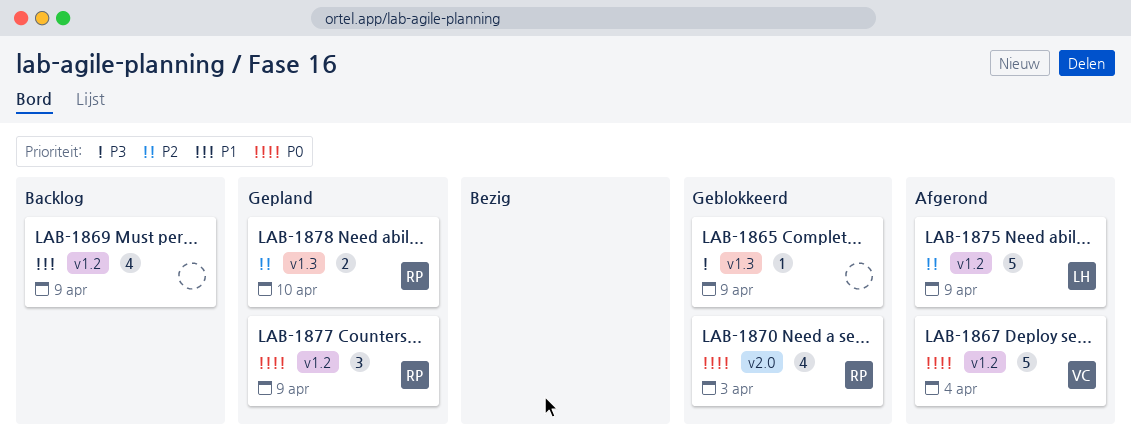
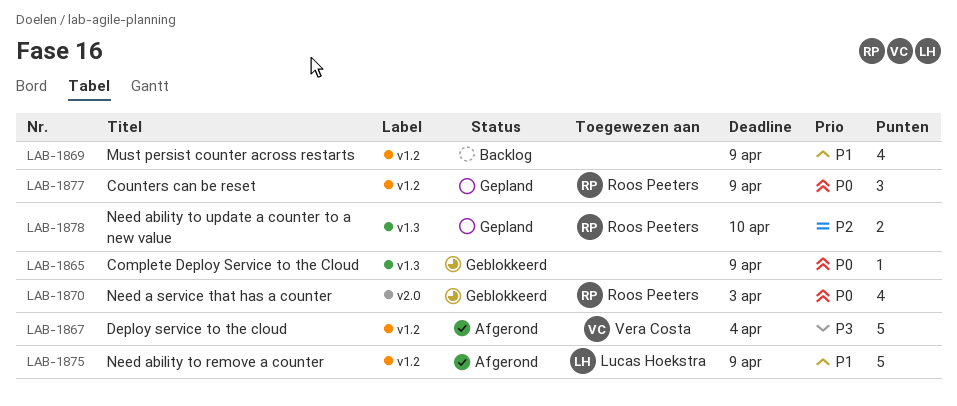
LAB-1865, priority: P3 -> P0
LAB-1867, priority: P0 -> P3
LAB-1875, priority: P2 -> P1

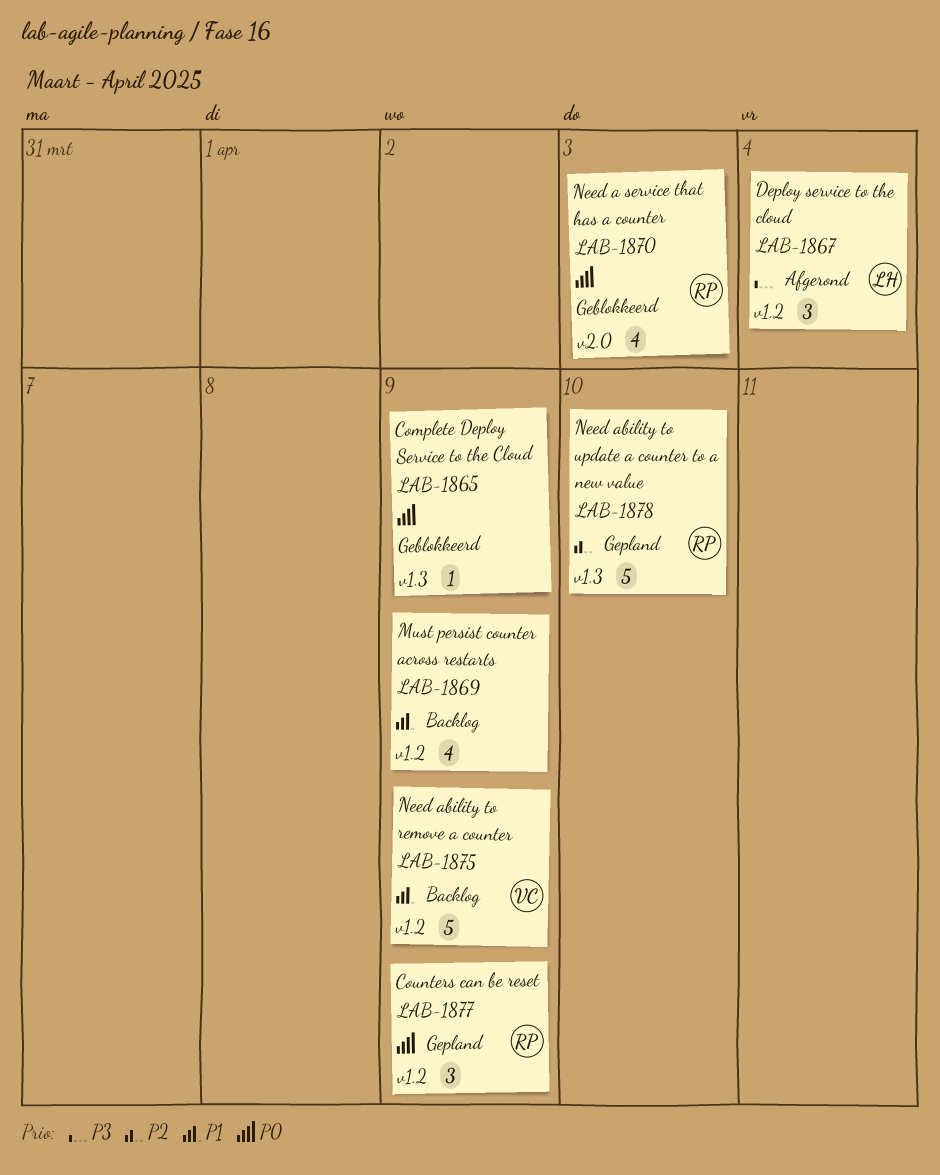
LAB-1867, owner: Vera Costa -> Lucas Hoekstra
LAB-1867, estimate: 5 -> 3
LAB-1875, status: Afgerond -> Backlog
LAB-1875, owner: Lucas Hoekstra -> Vera Costa
LAB-1878, estimate: 2 -> 5

